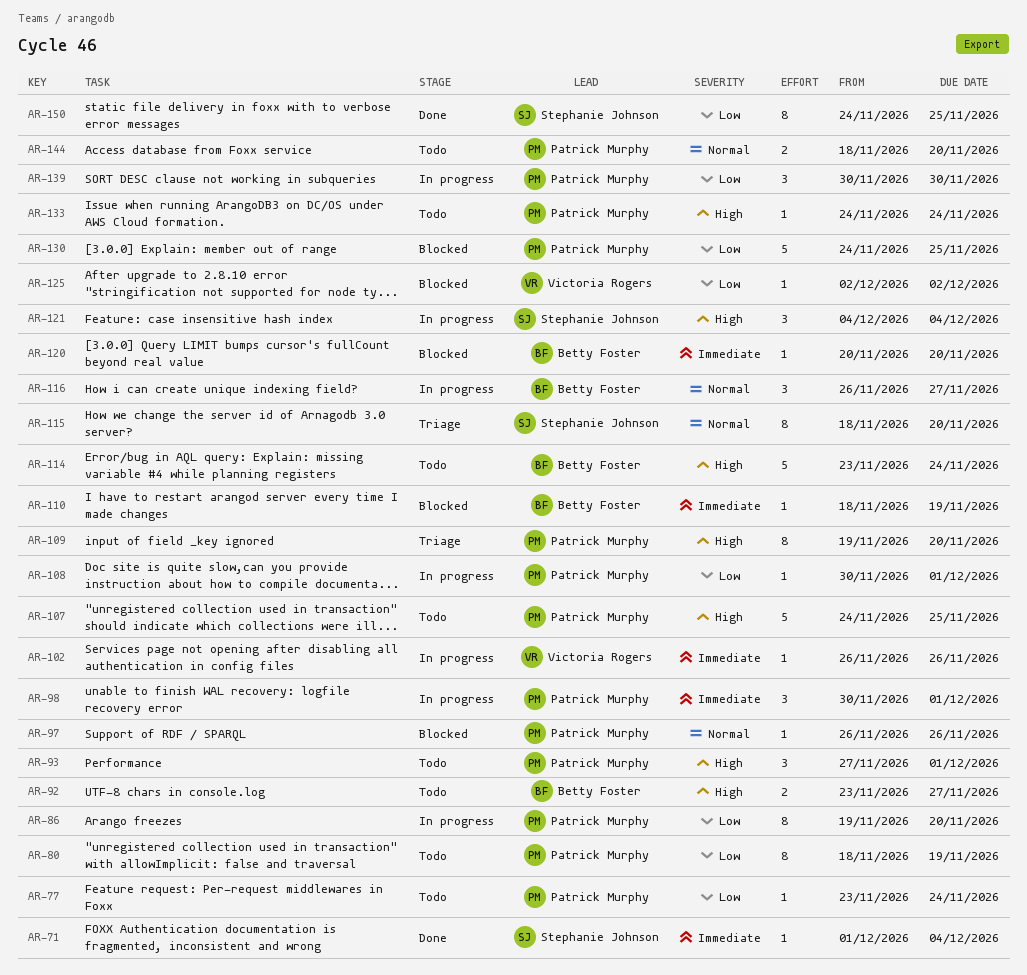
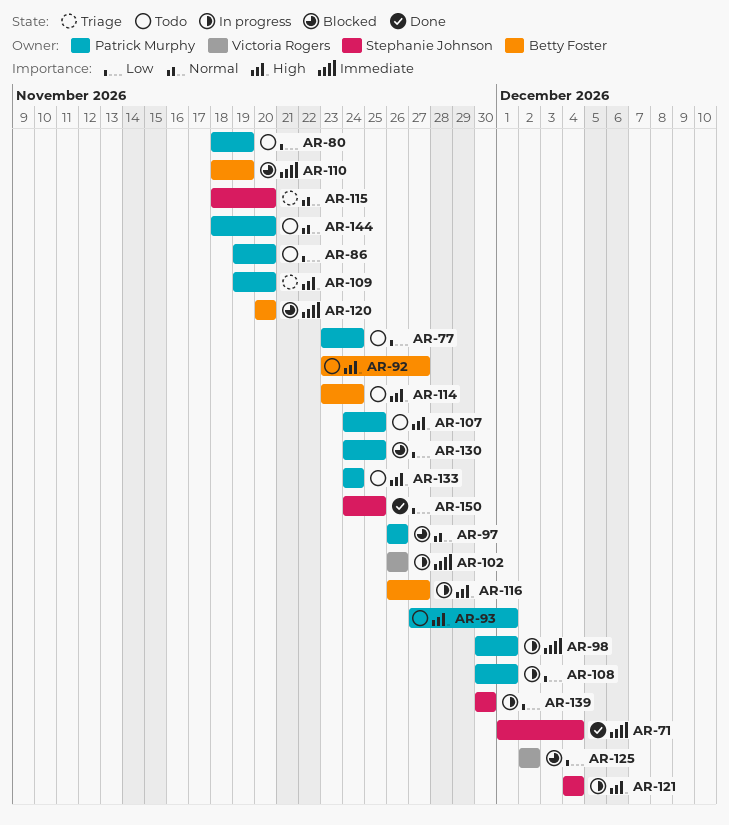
AR-86, status: In progress -> Todo
AR-116, priority: Normal -> High
AR-139, owner: Patrick Murphy -> Stephanie Johnson

